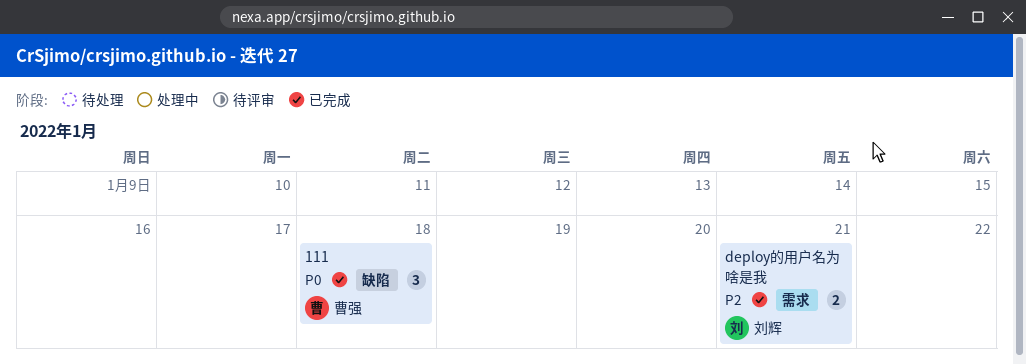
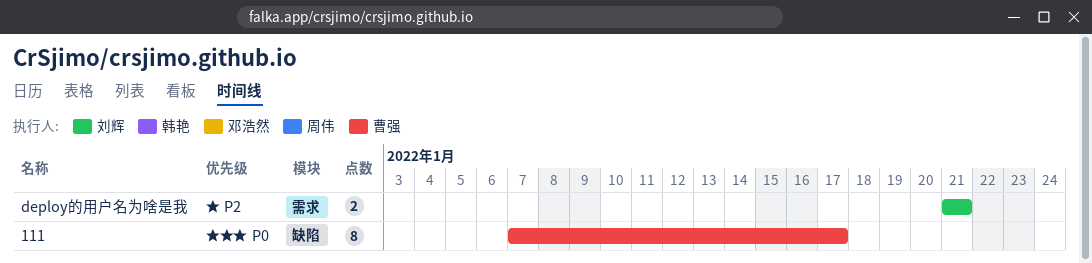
111, estimate: 3 -> 8
111, due: Jan 18 -> Jan 17

